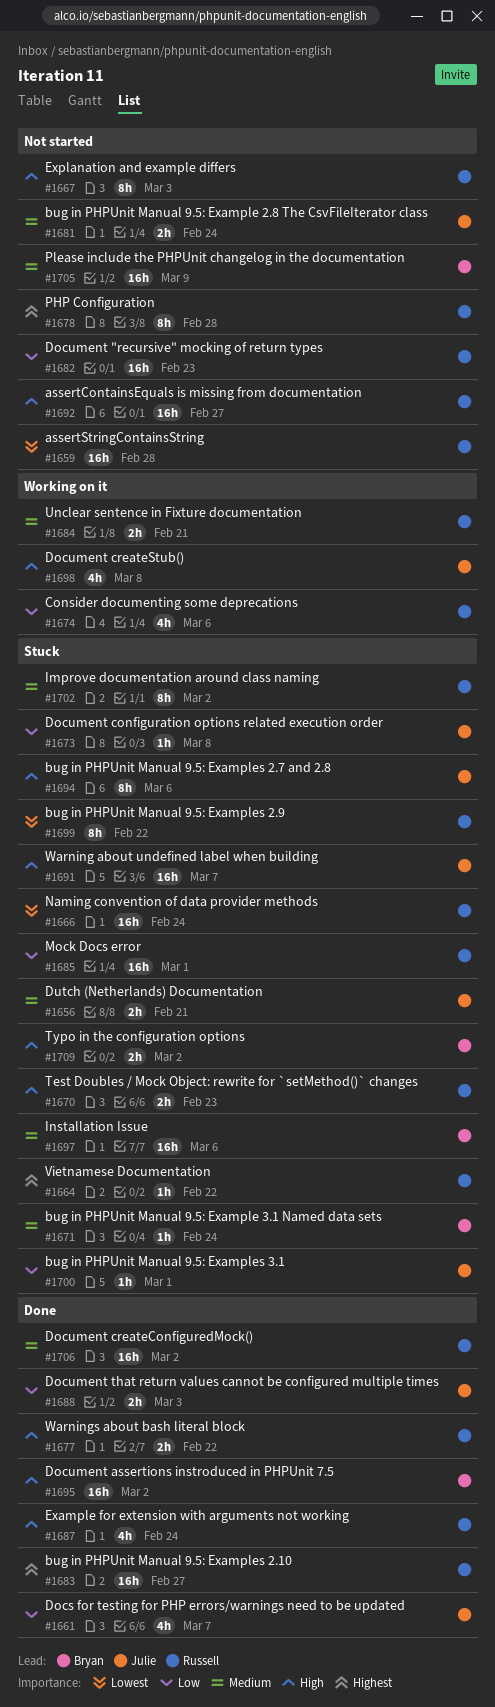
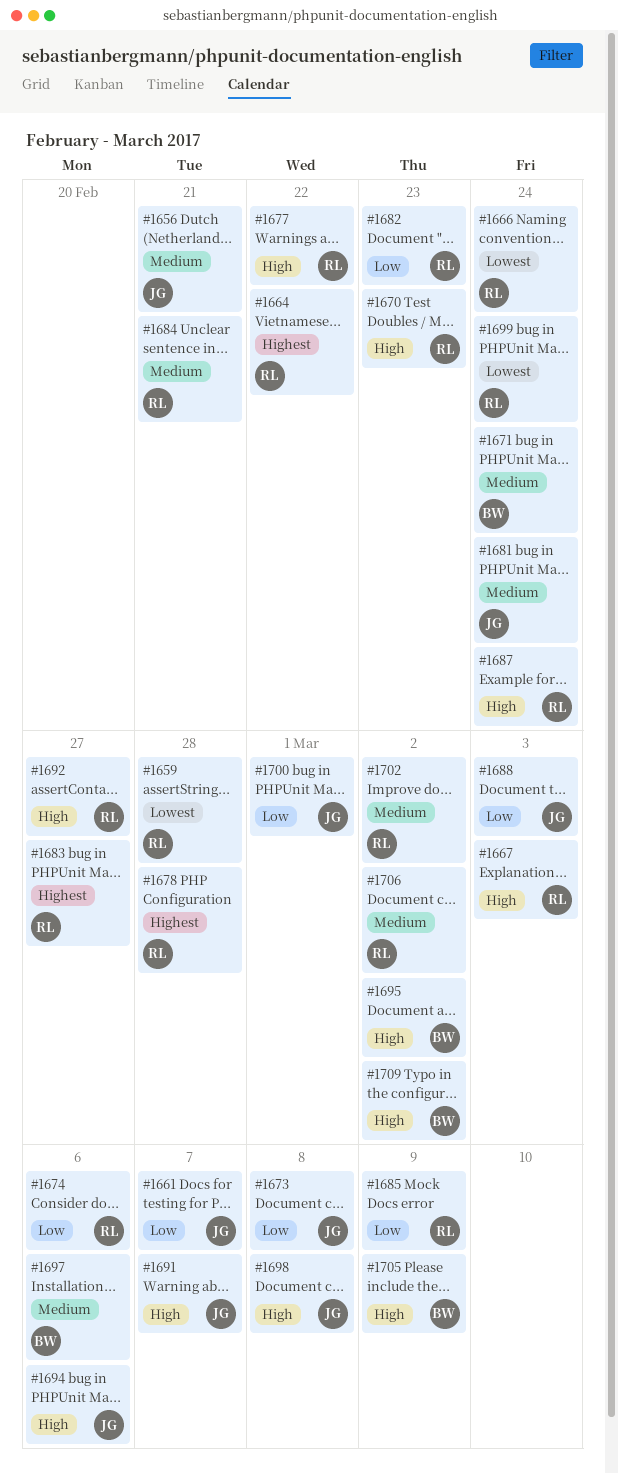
#1685, due: Mar 1 -> Mar 9
#1699, due: Feb 22 -> Feb 24
#1705, priority: Medium -> High

